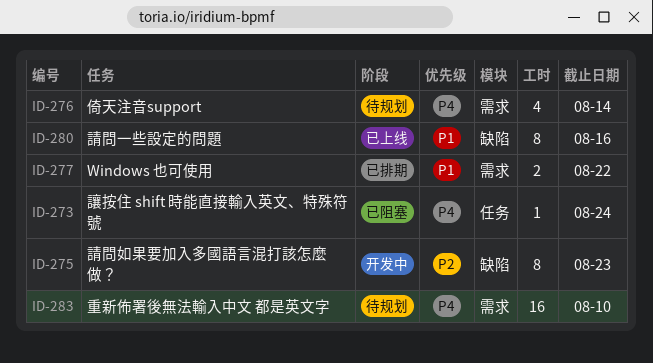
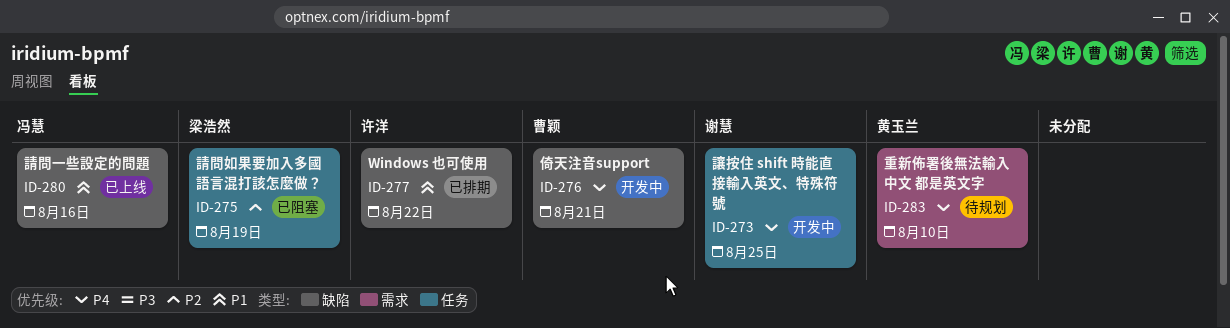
ID-273, status: 已阻塞 -> 开发中
ID-273, due: Aug 24 -> Aug 25
ID-275, status: 开发中 -> 已阻塞
ID-275, label: 缺陷 -> 任务
ID-275, due: Aug 23 -> Aug 19
ID-276, status: 待规划 -> 开发中
ID-276, label: 需求 -> 缺陷
ID-276, due: Aug 14 -> Aug 21
ID-277, label: 需求 -> 缺陷

